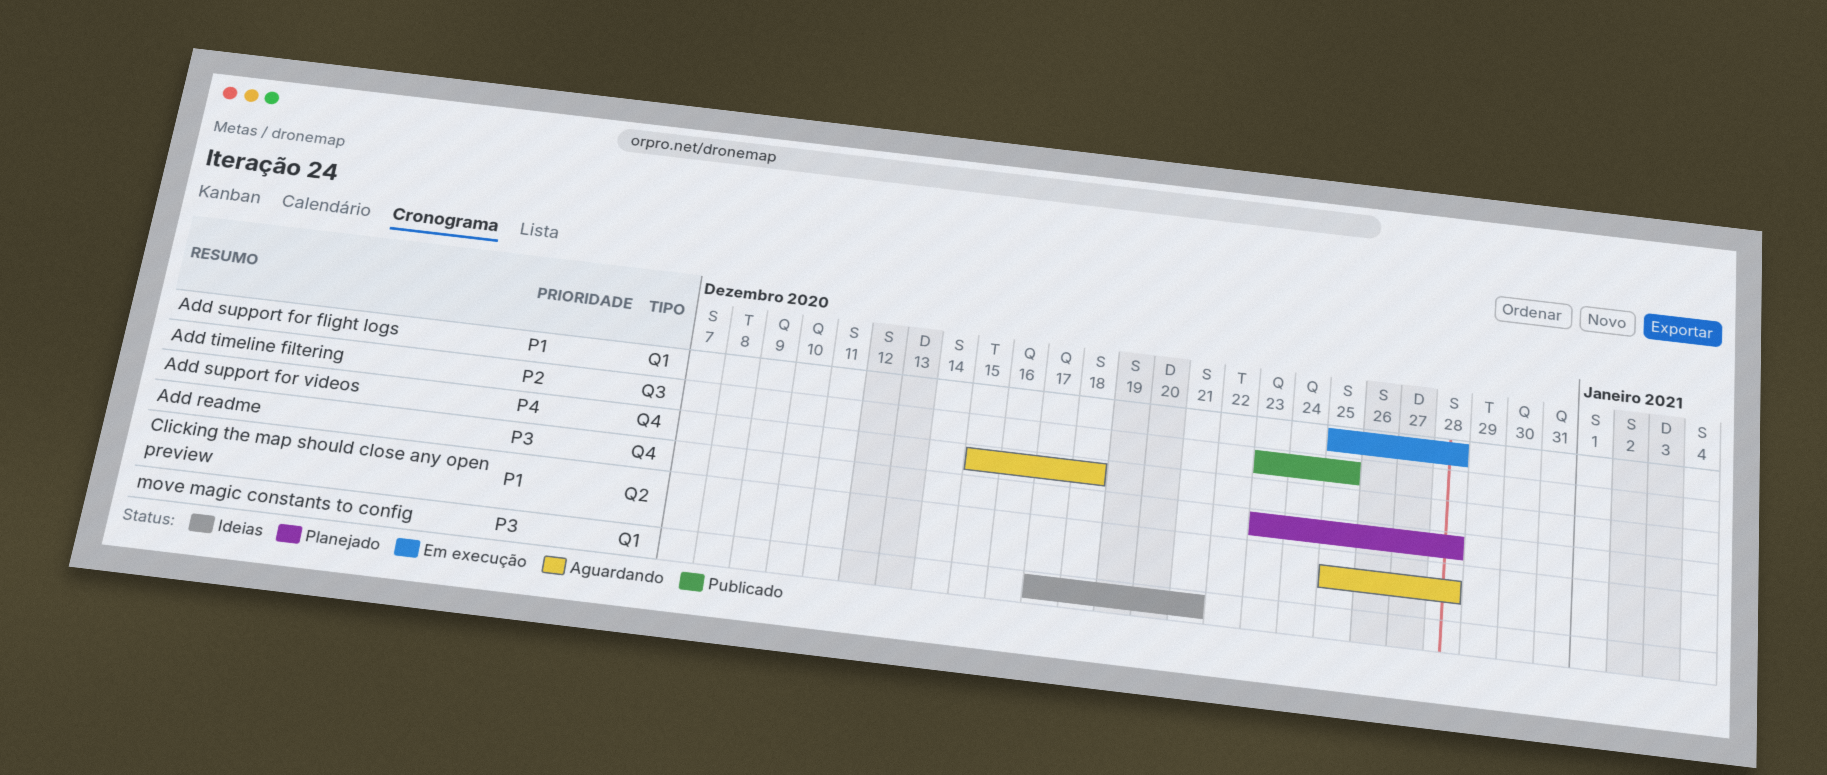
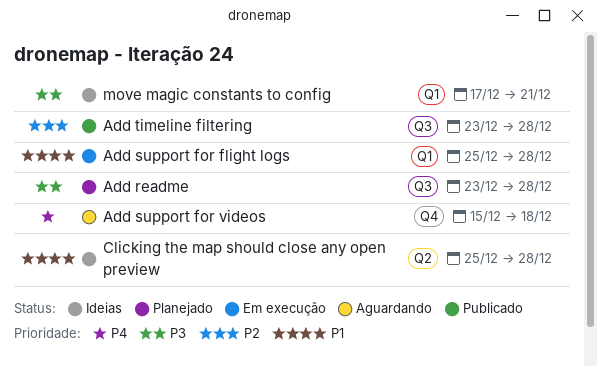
Add readme, label: Q4 -> Q3
Add timeline filtering, due: Dec 25 -> Dec 28
Clicking the map should close any open preview, status: Aguardando -> Ideias

